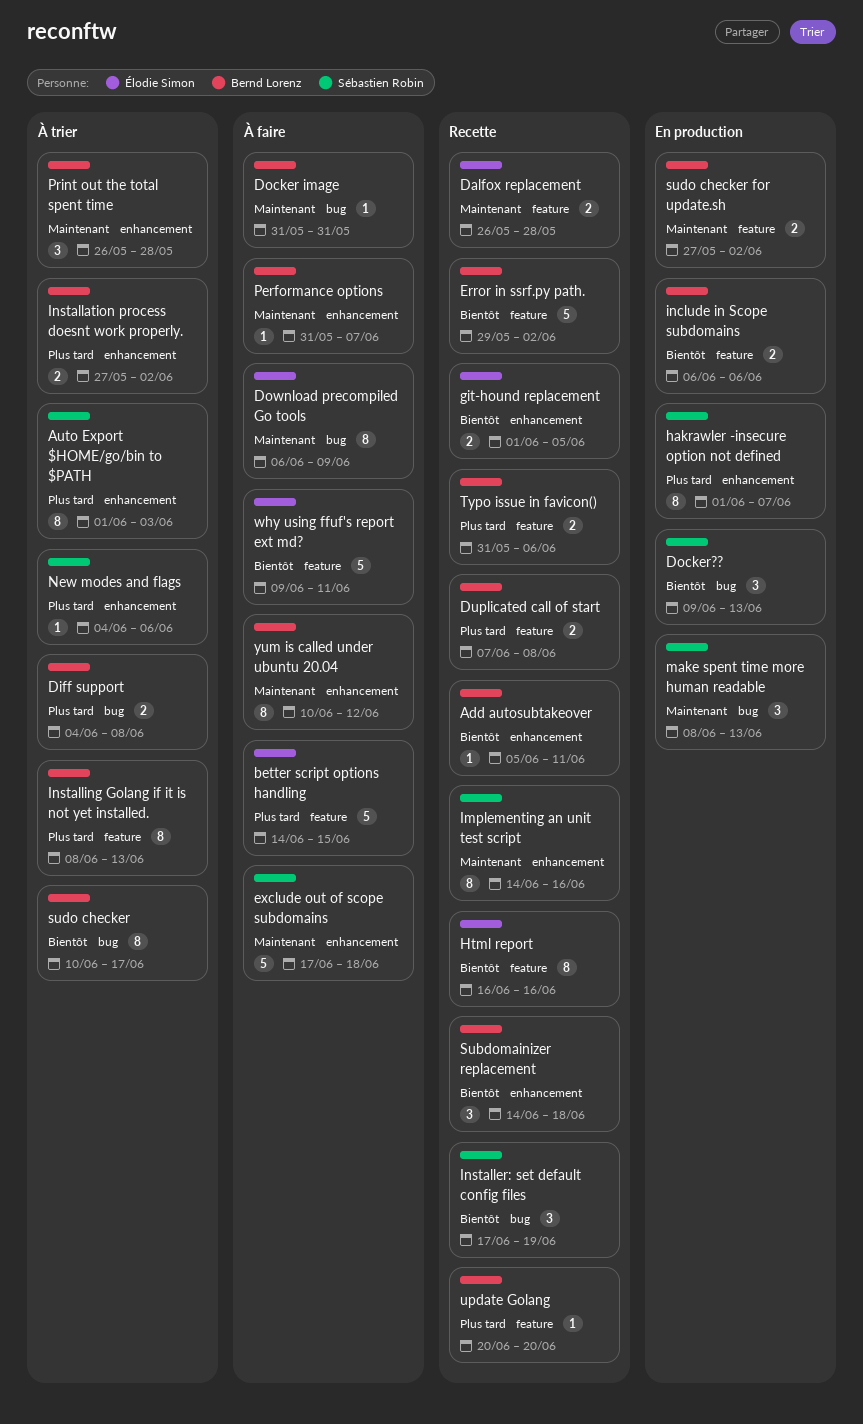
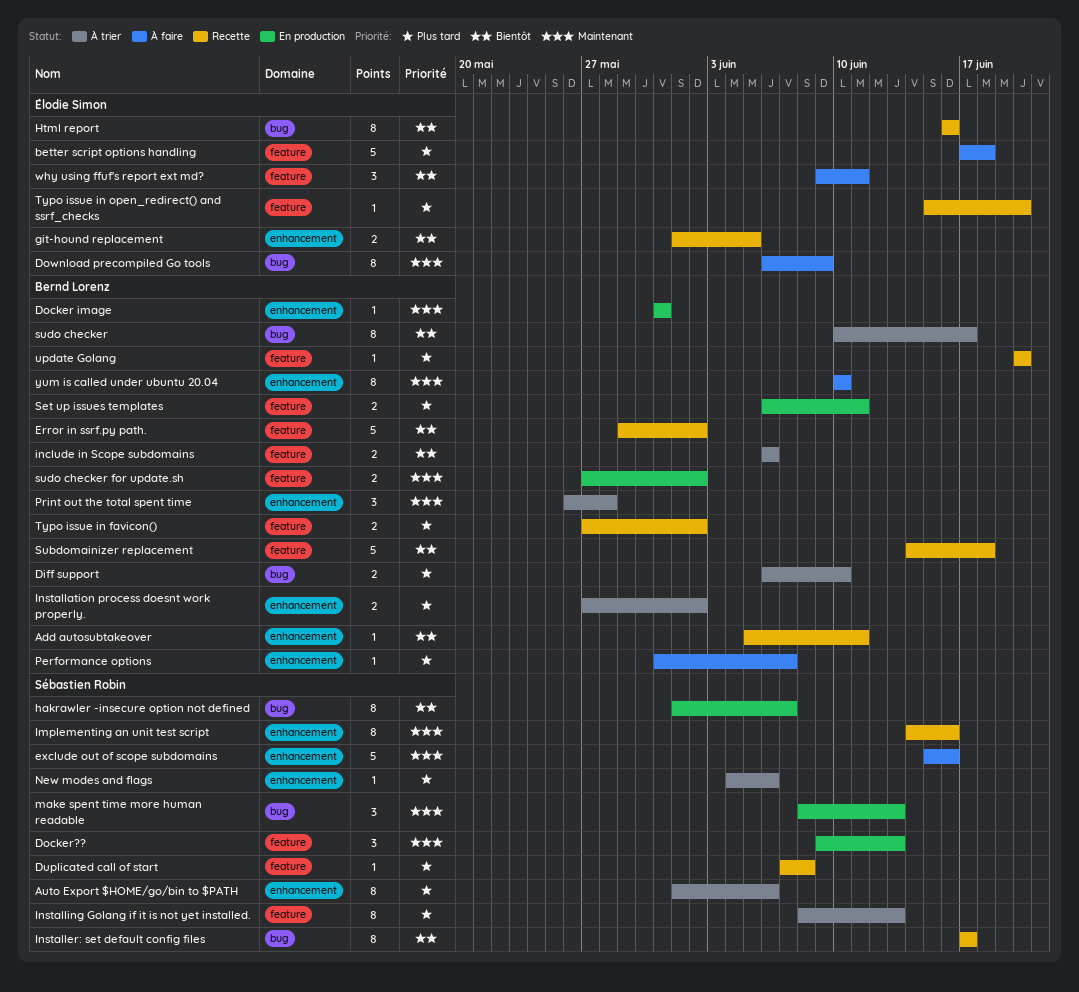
Auto Export $HOME/go/bin to $PATH, due: Jun 3 -> Jun 6
better script options handling, start: Jun 14 -> Jun 17
better script options handling, due: Jun 15 -> Jun 18
Dalfox replacement: present -> none
Diff support, start: Jun 4 -> Jun 6
Diff support, due: Jun 8 -> Jun 10
Docker image, status: À faire -> En production
Docker image, label: bug -> enhancement
Docker??, priority: Bientôt -> Maintenant
Docker??, label: bug -> feature
Duplicated call of start, owner: Bernd Lorenz -> Sébastien Robin
Duplicated call of start, estimate: 2 -> 1
exclude out of scope subdomains, start: Jun 17 -> Jun 15
exclude out of scope subdomains, due: Jun 18 -> Jun 16
hakrawler -insecure option not defined, priority: Plus tard -> Bientôt
hakrawler -insecure option not defined, label: enhancement -> bug
Html report, label: feature -> bug
include in Scope subdomains, status: En production -> À trier
Installer: set default config files, estimate: 3 -> 8
Installer: set default config files, due: Jun 19 -> Jun 17
Installing Golang if it is not yet installed., owner: Bernd Lorenz -> Sébastien Robin
Performance options, priority: Maintenant -> Plus tard
Set up issues templates: none -> present
Subdomainizer replacement, label: enhancement -> feature
Subdomainizer replacement, estimate: 3 -> 5
Typo issue in favicon(), start: May 31 -> May 27
Typo issue in favicon(), due: Jun 6 -> Jun 2
Typo issue in open_redirect() and ssrf_checks: none -> present
why using ffuf's report ext md?, estimate: 5 -> 3
yum is called under ubuntu 20.04, due: Jun 12 -> Jun 10

